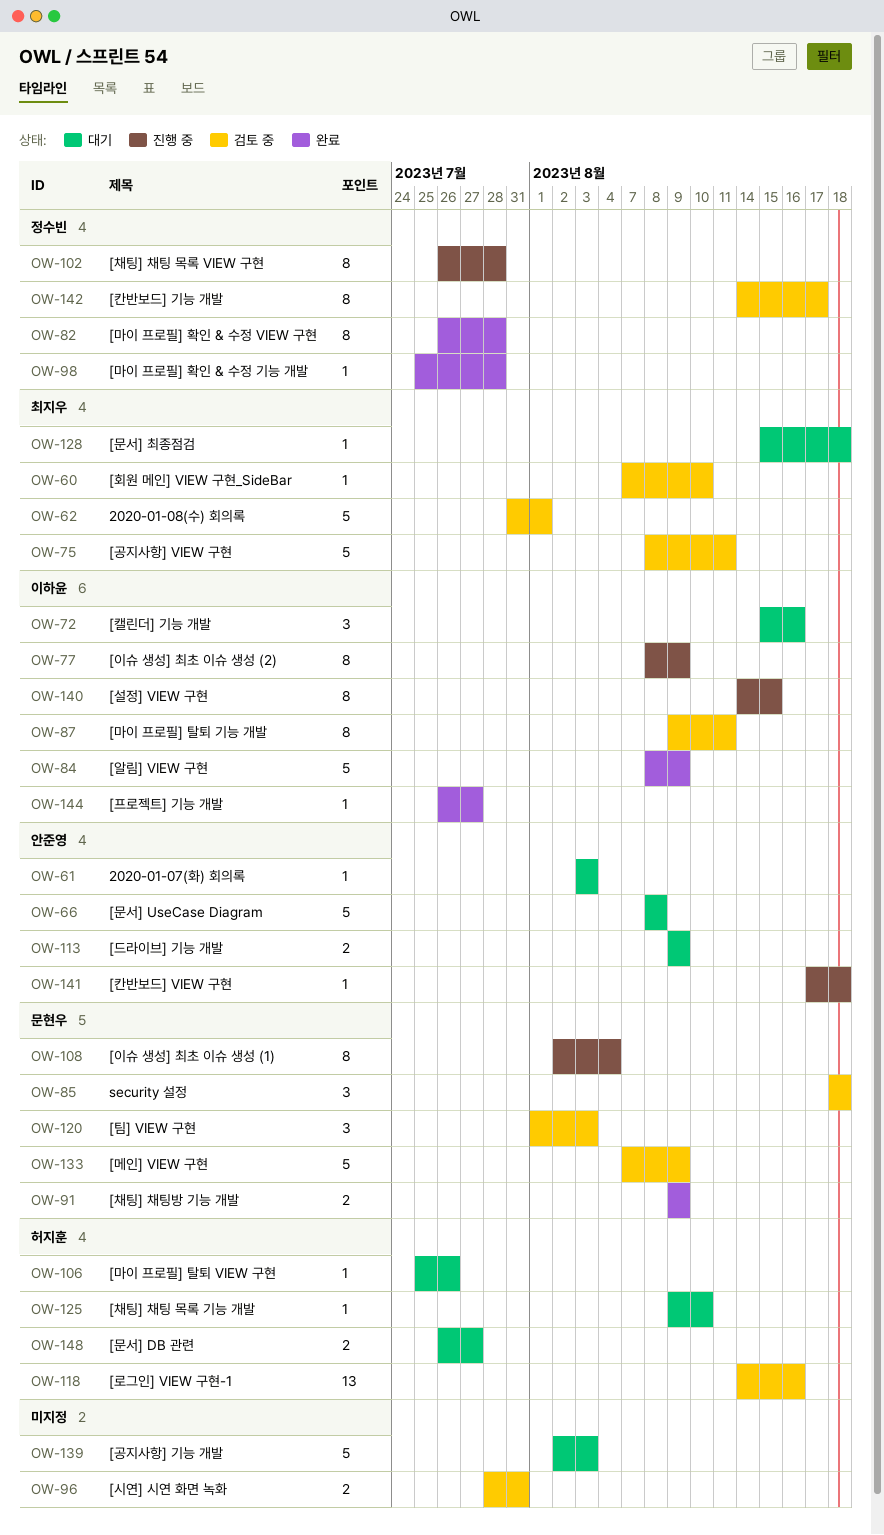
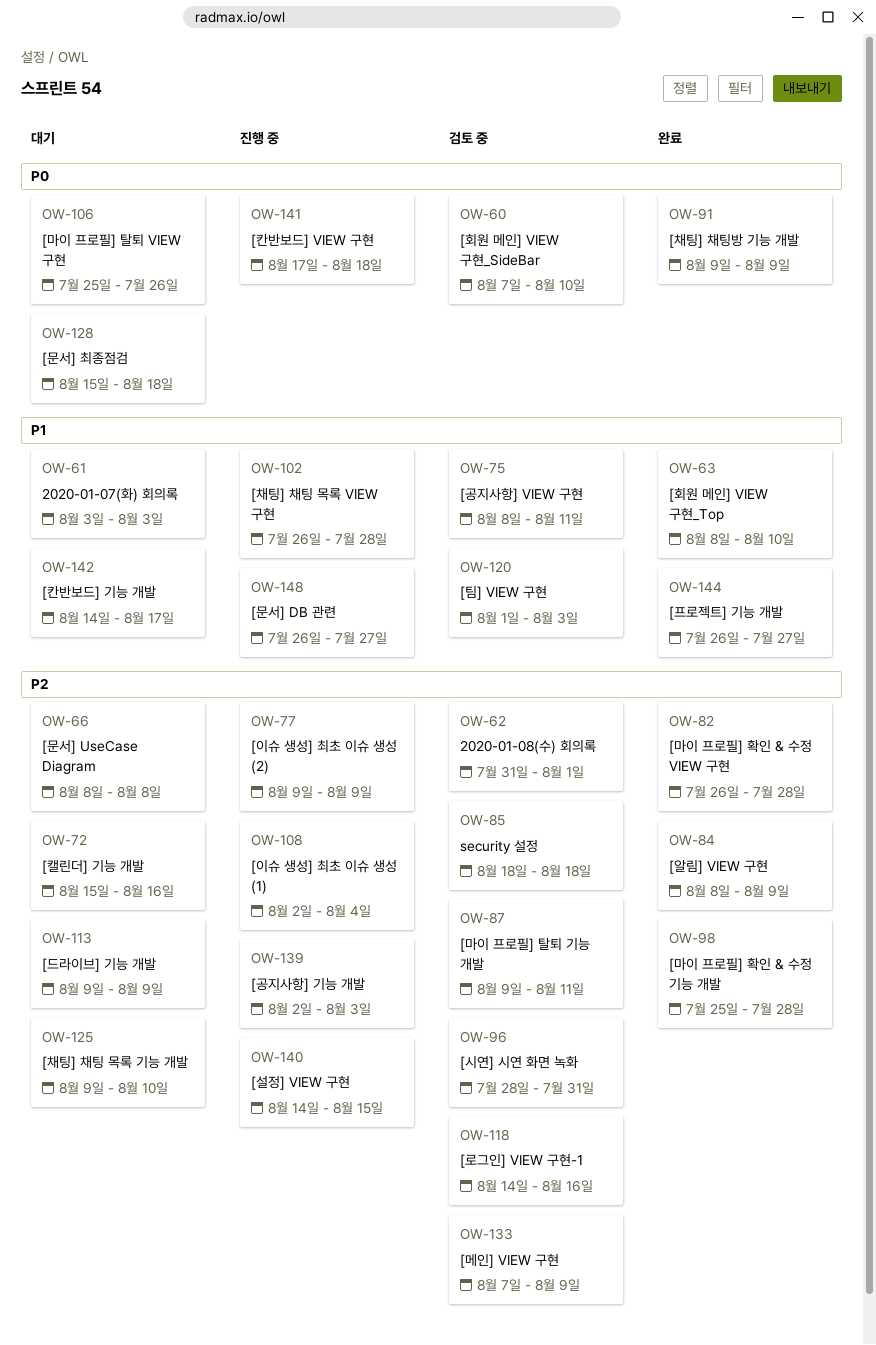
OW-63: none -> present
OW-77, start: Aug 8 -> Aug 9
OW-139, status: 대기 -> 진행 중
OW-142, status: 검토 중 -> 대기
OW-148, status: 대기 -> 진행 중

